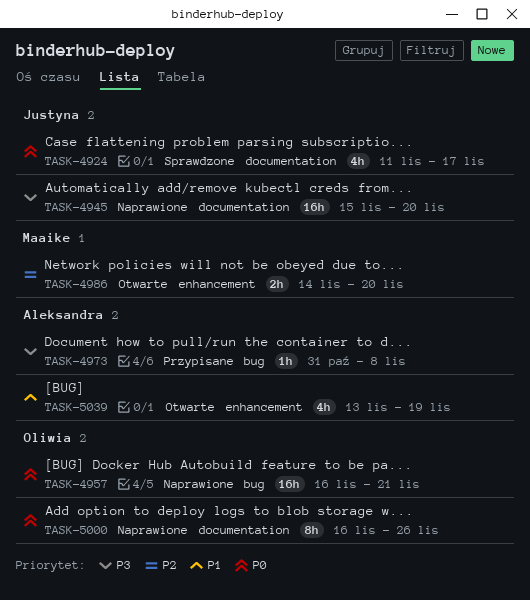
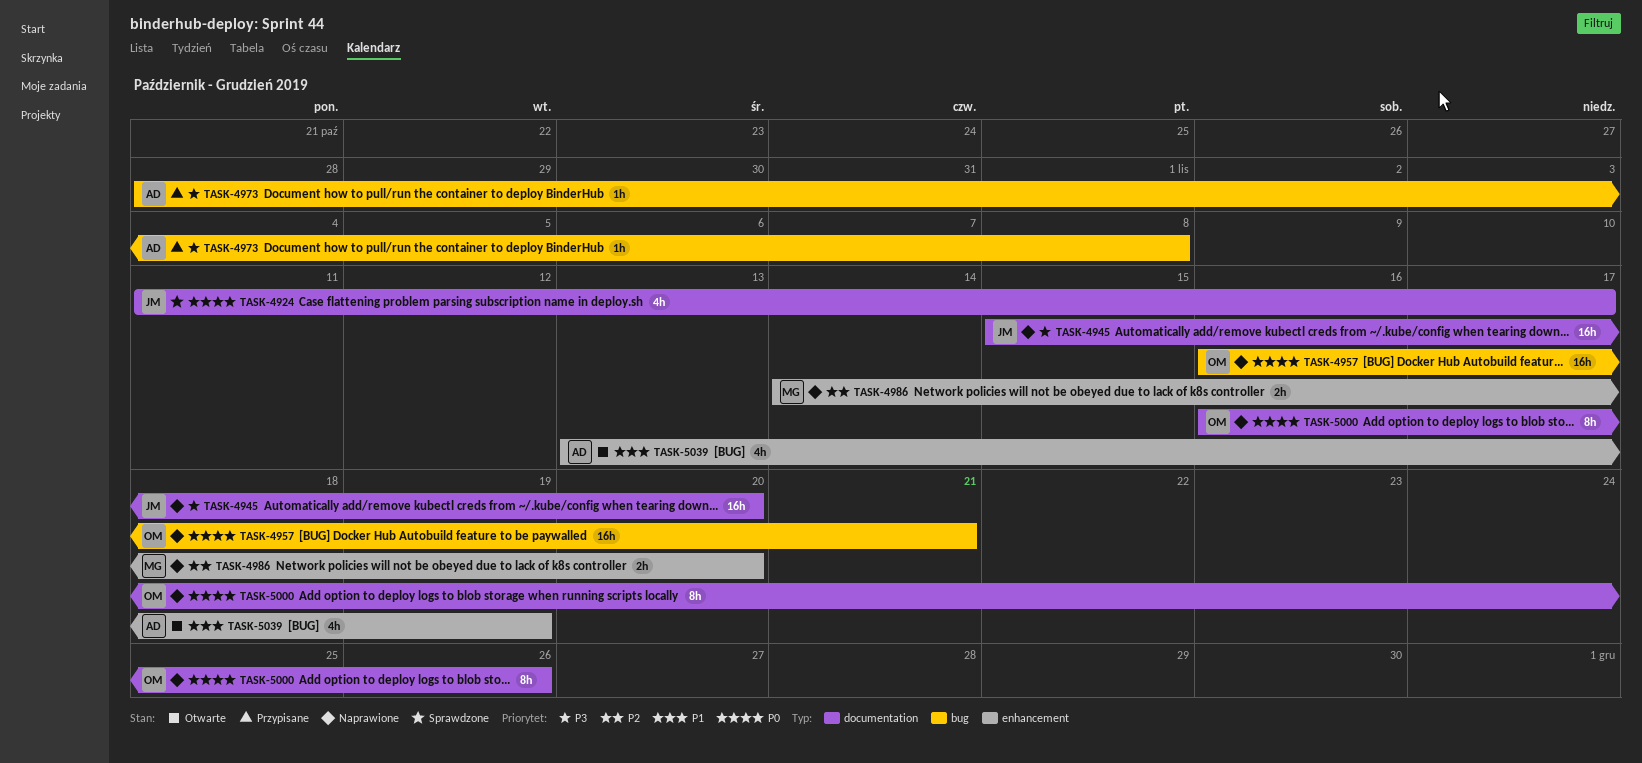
TASK-4973, start: Oct 31 -> Oct 28
TASK-4986, status: Otwarte -> Naprawione

